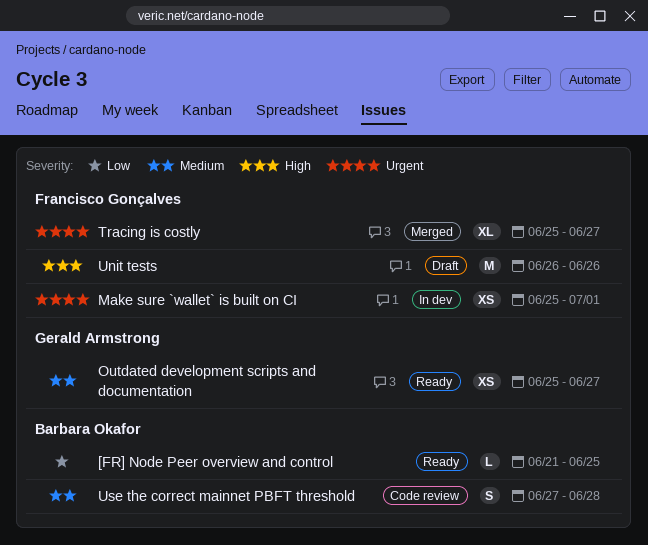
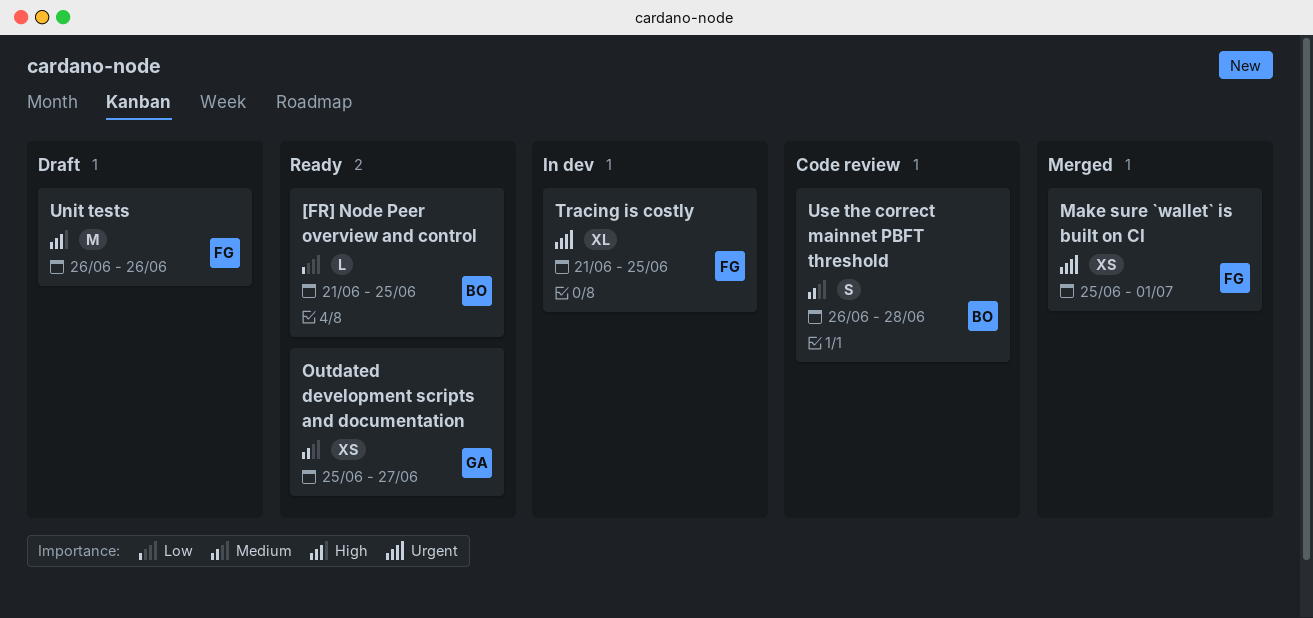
Make sure `wallet` is built on CI, status: In dev -> Merged
Tracing is costly, status: Merged -> In dev
Tracing is costly, start: Jun 25 -> Jun 21
Tracing is costly, due: Jun 27 -> Jun 25
Use the correct mainnet PBFT threshold, start: Jun 27 -> Jun 26

